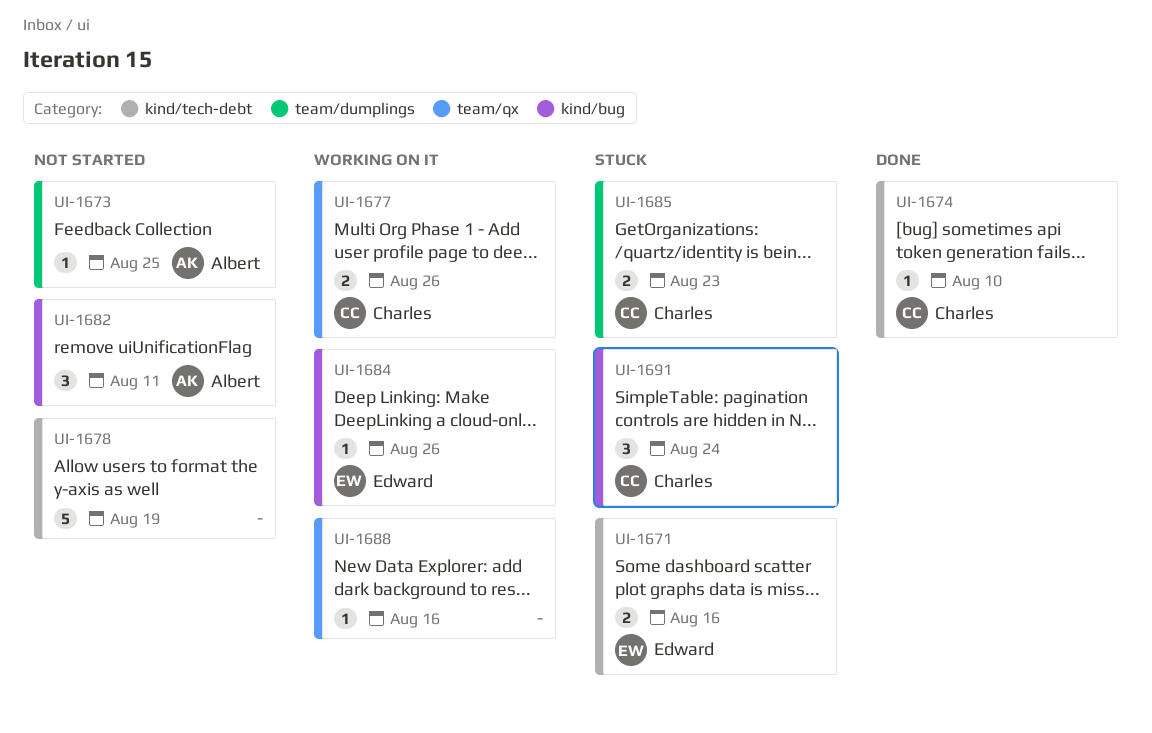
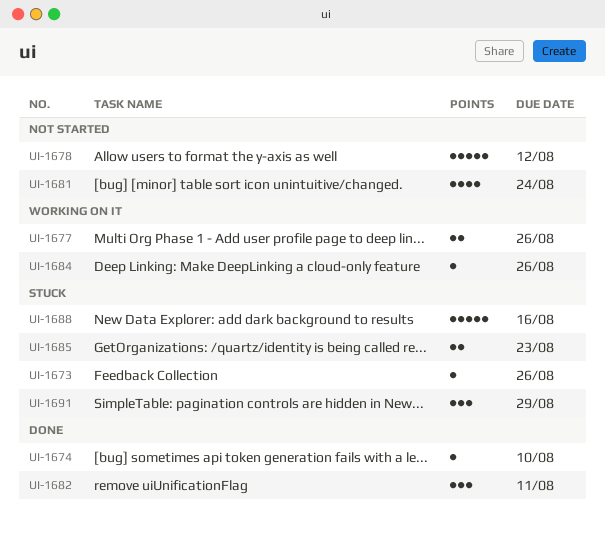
UI-1671: present -> none
UI-1673, status: Not started -> Stuck
UI-1673, due: Aug 25 -> Aug 26
UI-1678, due: Aug 19 -> Aug 12
UI-1681: none -> present
UI-1682, status: Not started -> Done
UI-1688, status: Working on it -> Stuck
UI-1688, estimate: 1 -> 5
UI-1691, due: Aug 24 -> Aug 29

